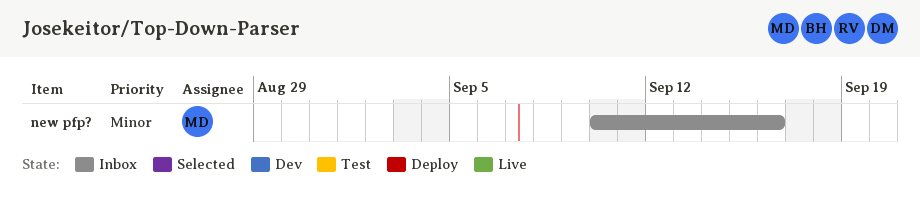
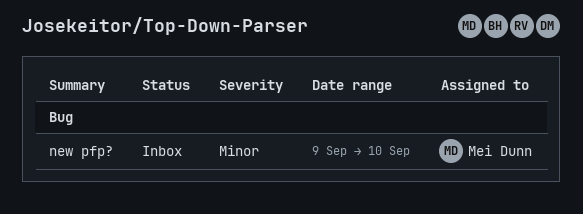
new pfp?, start: Sep 10 -> Sep 9
new pfp?, due: Sep 16 -> Sep 10

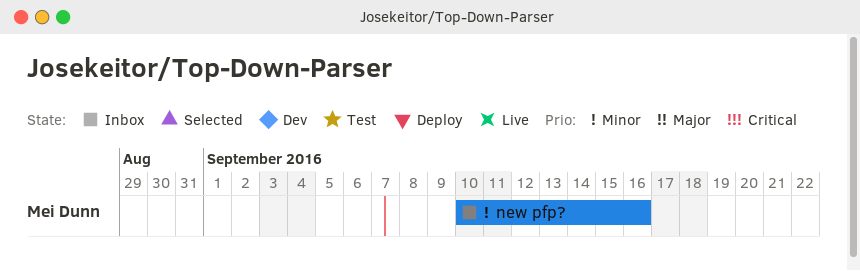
new pfp?, start: Sep 9 -> Sep 10
new pfp?, due: Sep 10 -> Sep 16

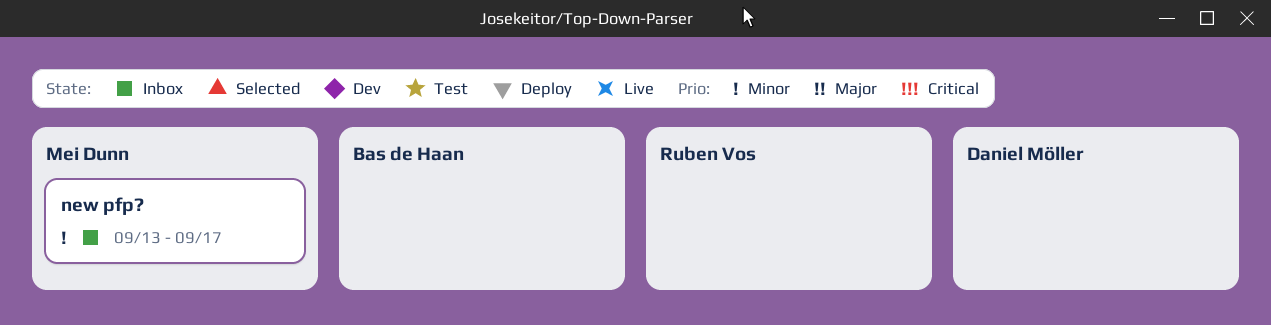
new pfp?, start: Sep 10 -> Sep 13
new pfp?, due: Sep 16 -> Sep 17

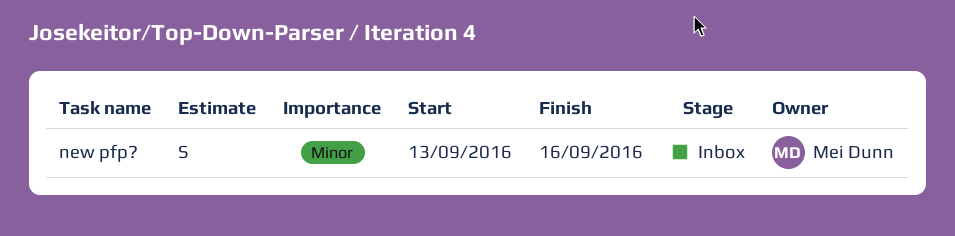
new pfp?, due: Sep 17 -> Sep 16

